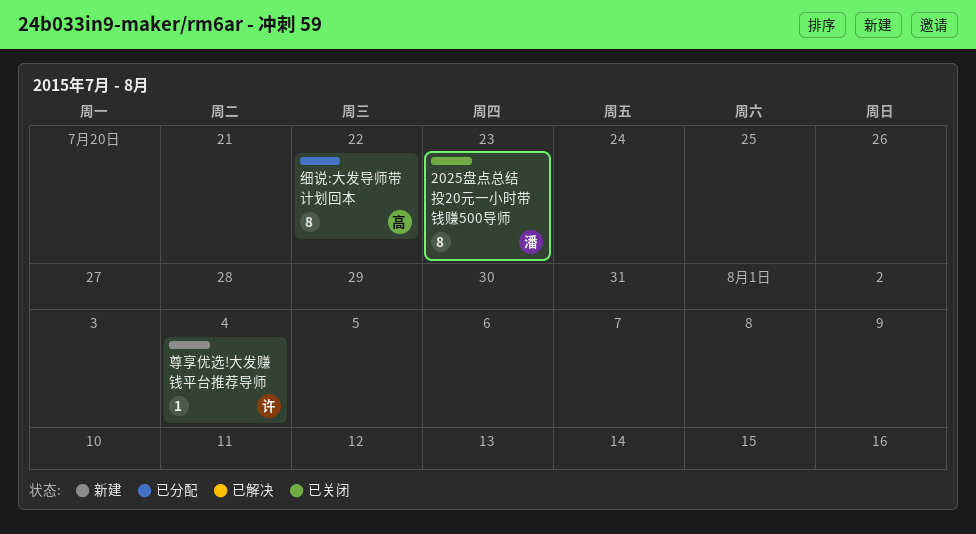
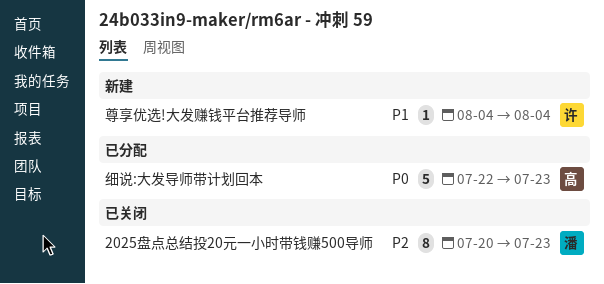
细说:大发导师带计划回本, estimate: 8 -> 5
细说:大发导师带计划回本, due: Jul 22 -> Jul 23

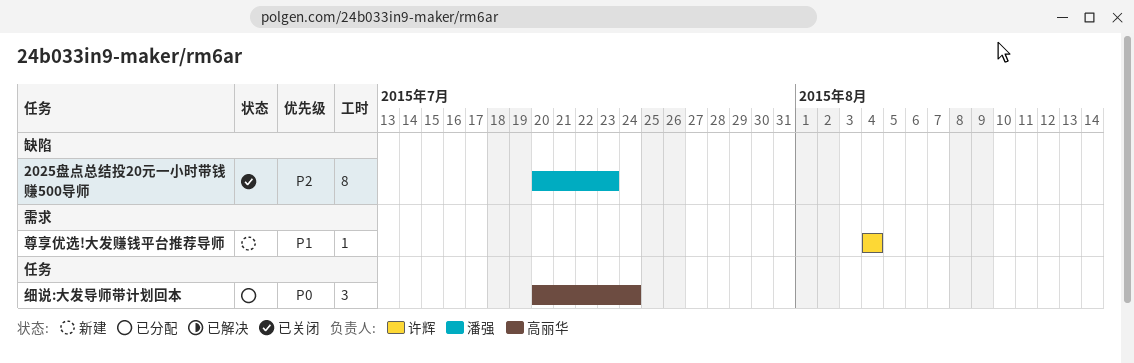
细说:大发导师带计划回本, estimate: 5 -> 3
细说:大发导师带计划回本, start: Jul 22 -> Jul 20
细说:大发导师带计划回本, due: Jul 23 -> Jul 24

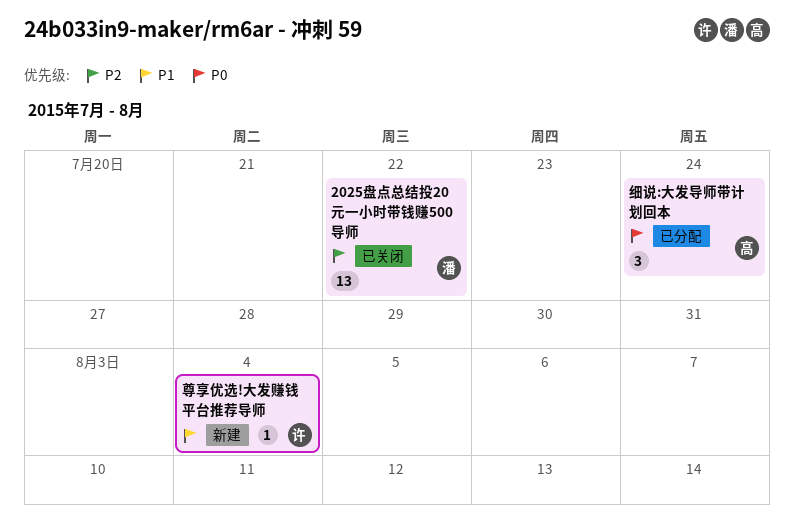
2025盘点总结投20元一小时带钱赚500导师, estimate: 8 -> 13
2025盘点总结投20元一小时带钱赚500导师, due: Jul 23 -> Jul 22

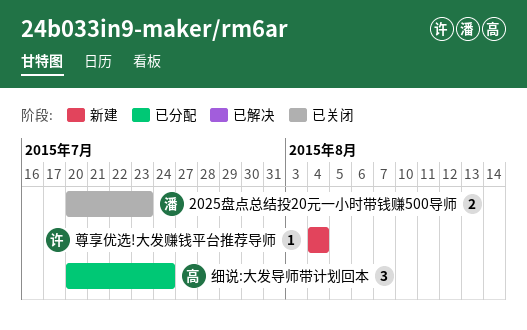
2025盘点总结投20元一小时带钱赚500导师, estimate: 13 -> 2
2025盘点总结投20元一小时带钱赚500导师, due: Jul 22 -> Jul 23

